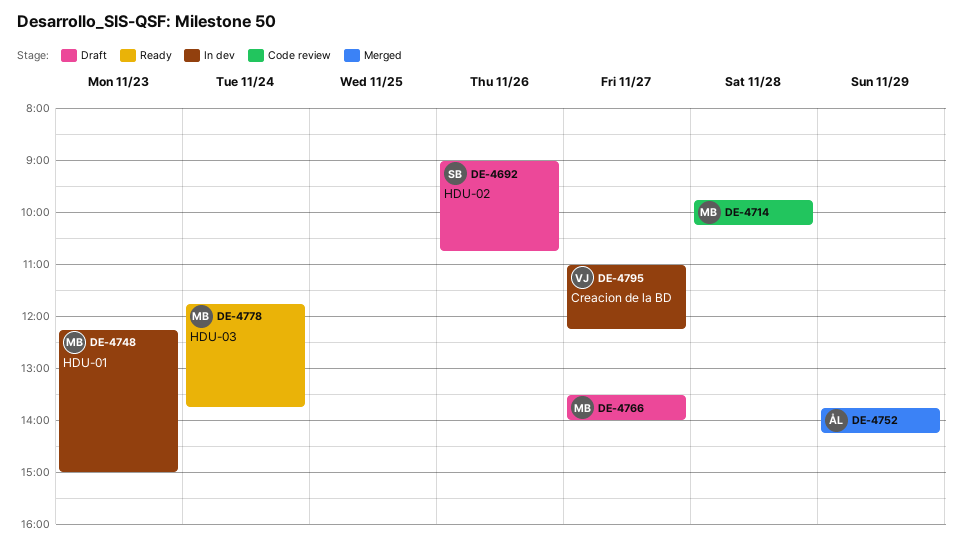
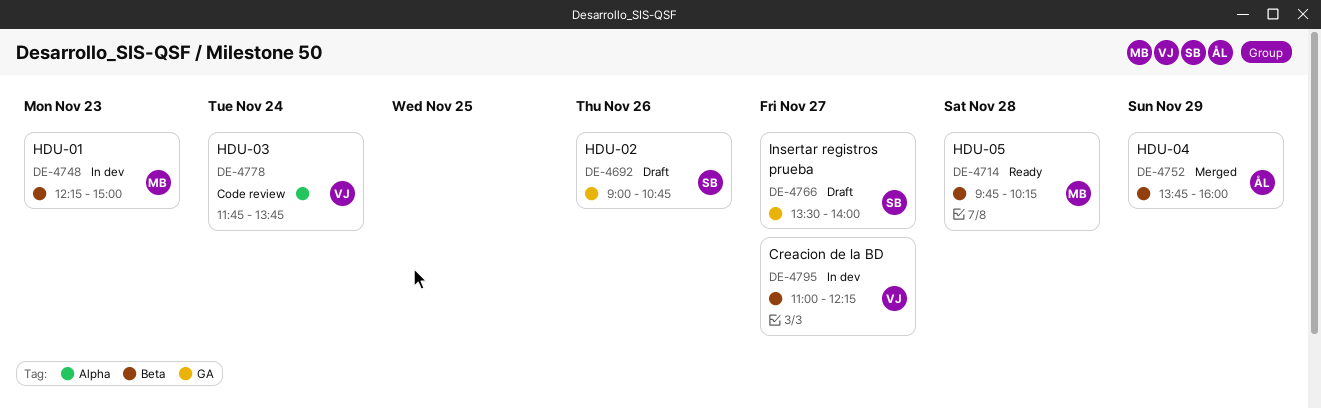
DE-4714, status: Code review -> Ready
DE-4752, ends: 14:15 -> 16:00
DE-4766, owner: MB -> SB
DE-4778, status: Ready -> Code review
DE-4778, owner: MB -> VJ

